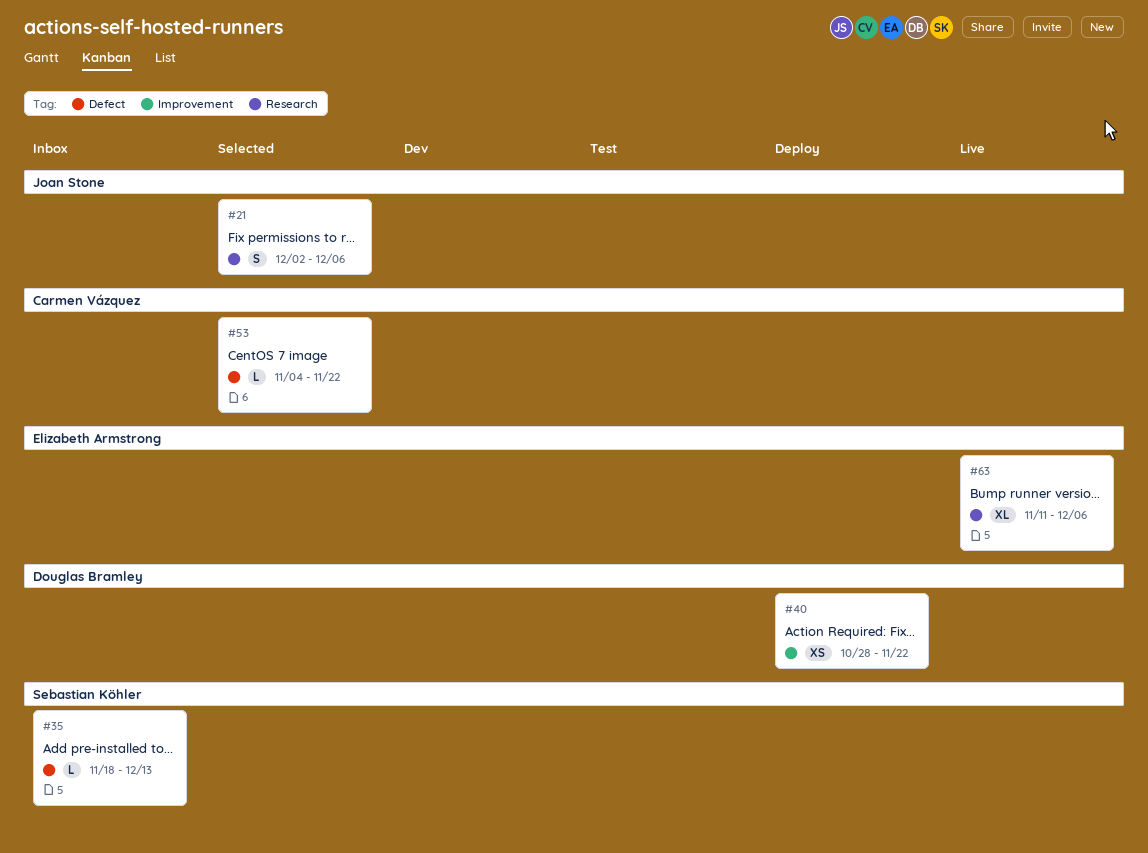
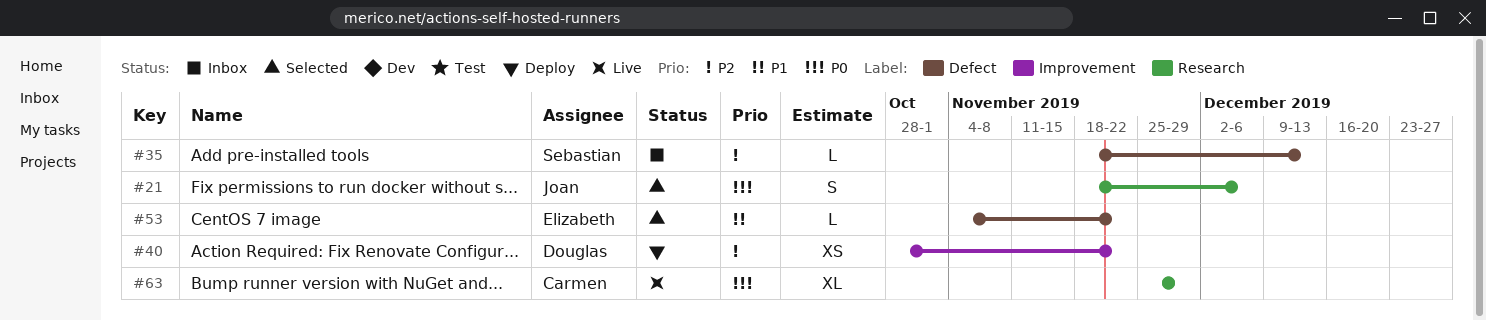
#21, start: Dec 2 -> Nov 18
#53, owner: Carmen Vázquez -> Elizabeth Armstrong
#63, owner: Elizabeth Armstrong -> Carmen Vázquez
#63, start: Nov 11 -> Nov 25
#63, due: Dec 6 -> Nov 29

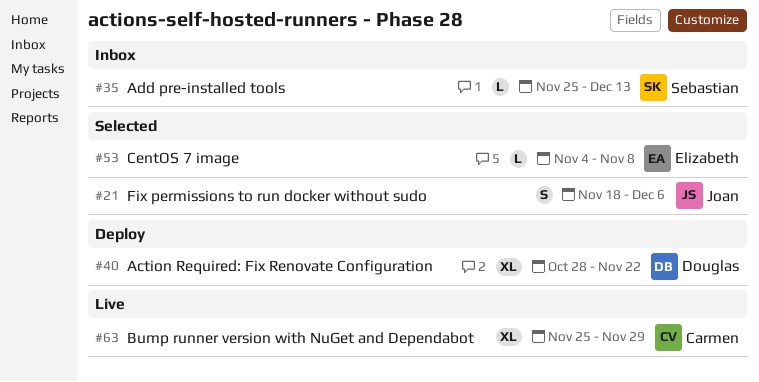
#35, start: Nov 18 -> Nov 25
#40, estimate: XS -> XL
#53, due: Nov 22 -> Nov 8

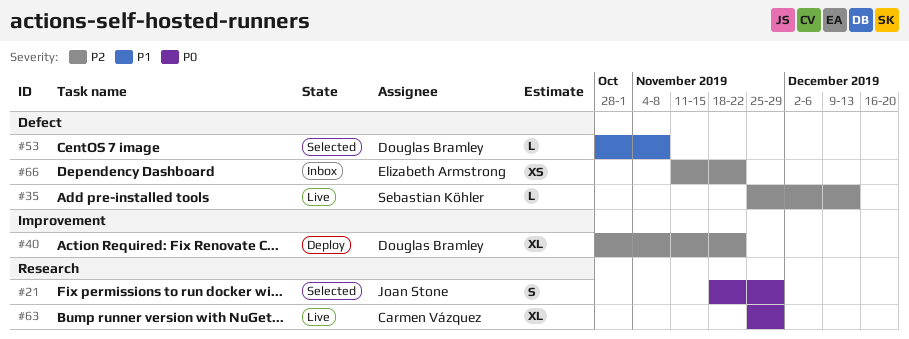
#21, due: Dec 6 -> Nov 29
#35, status: Inbox -> Live
#53, owner: Elizabeth Armstrong -> Douglas Bramley
#53, start: Nov 4 -> Oct 28
#66: none -> present

